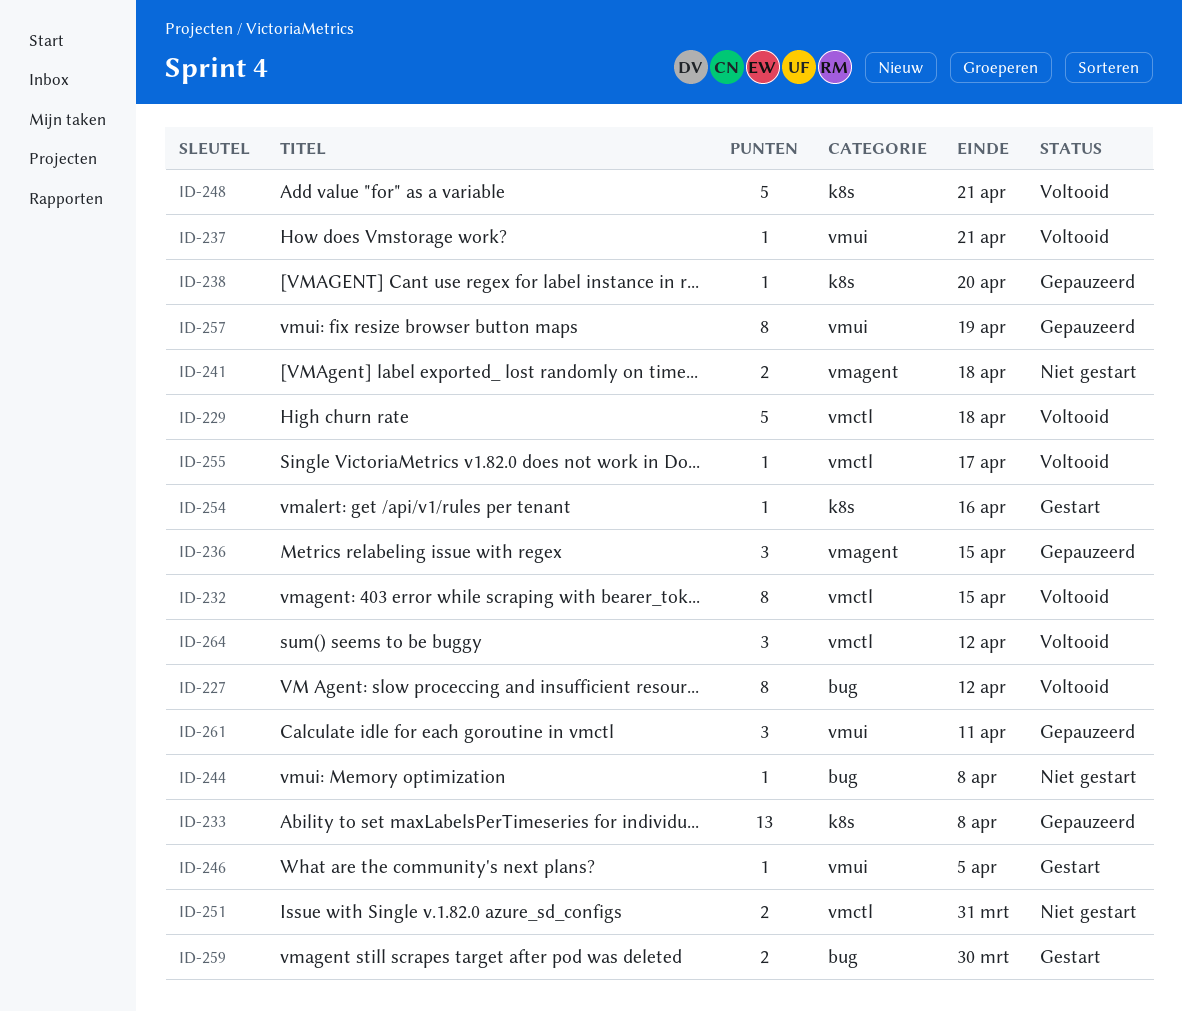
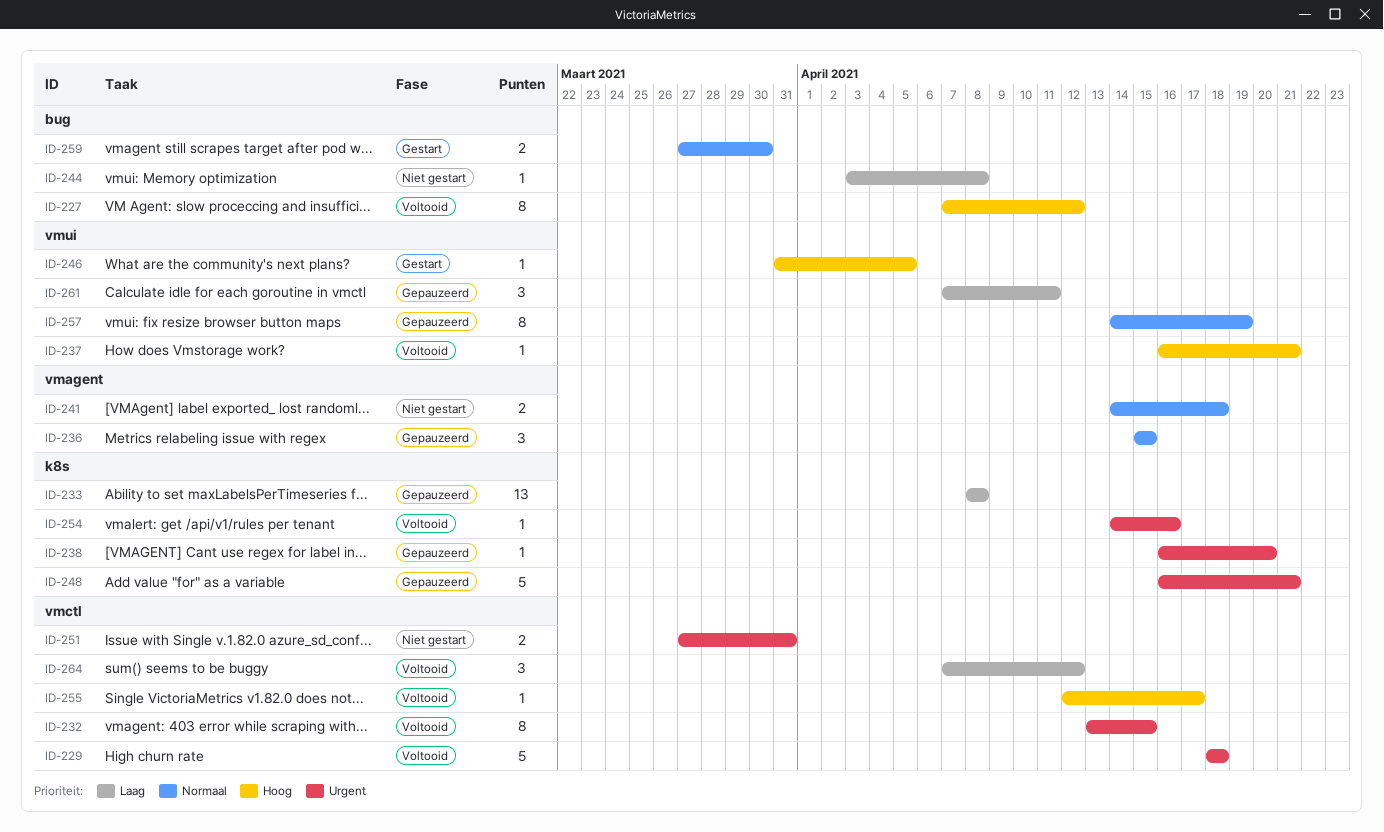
ID-248, status: Voltooid -> Gepauzeerd
ID-254, status: Gestart -> Voltooid

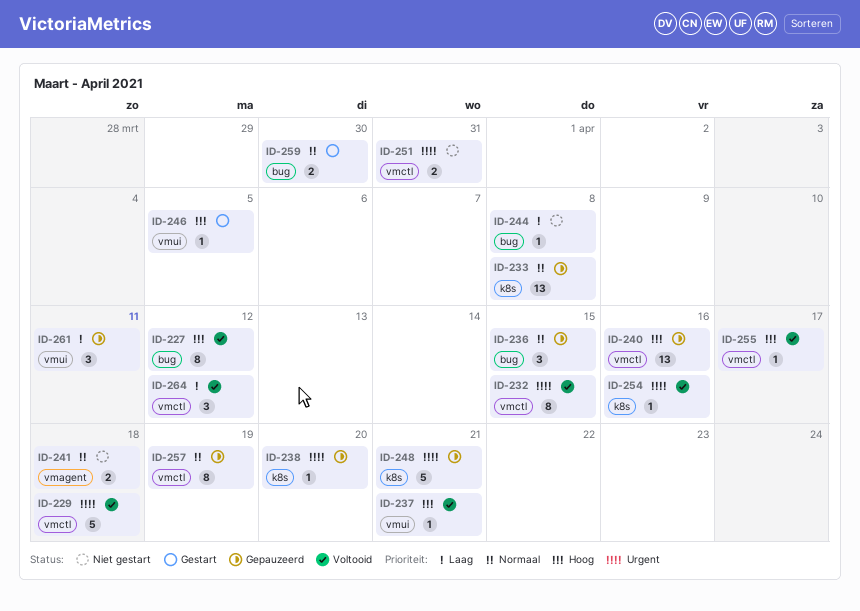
ID-233, priority: Laag -> Normaal
ID-236, label: vmagent -> bug
ID-240: none -> present
ID-257, label: vmui -> vmctl

